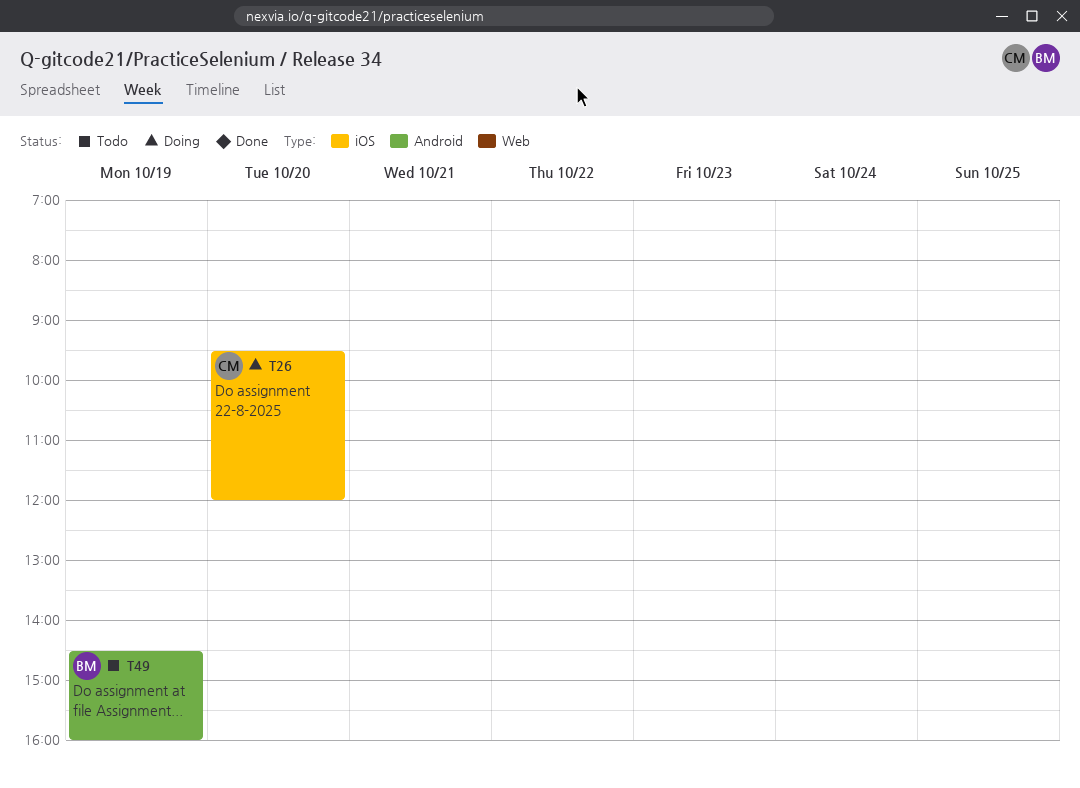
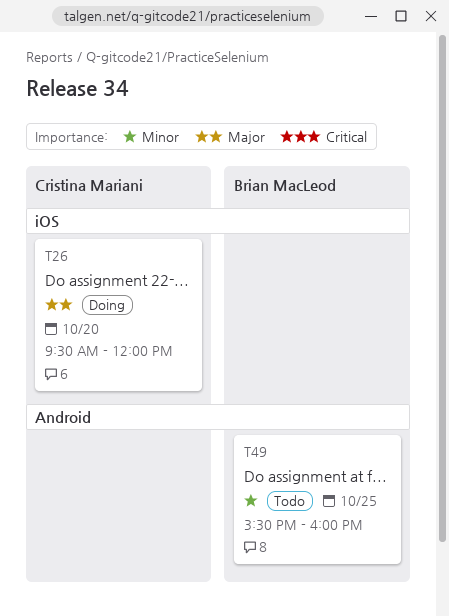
T49, day: Oct 19 -> Oct 25
T49, begins: 14:30 -> 15:30

